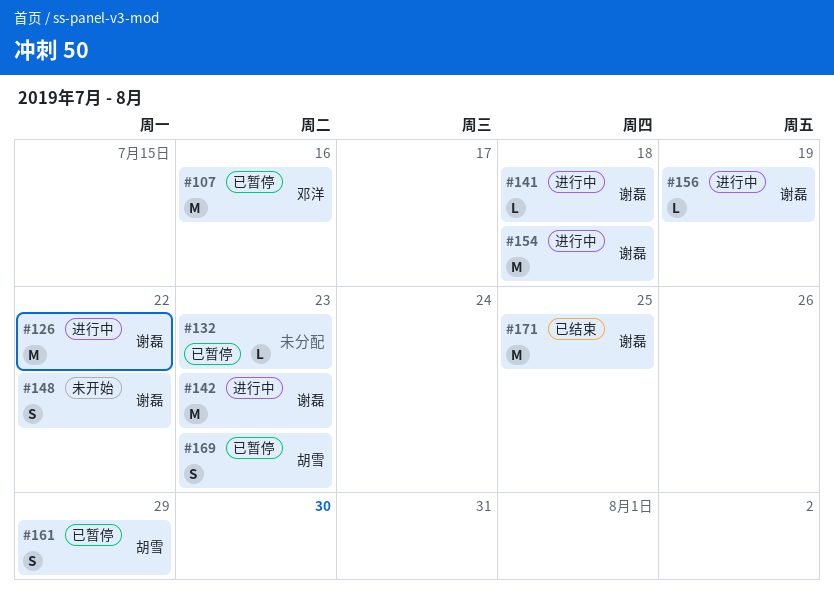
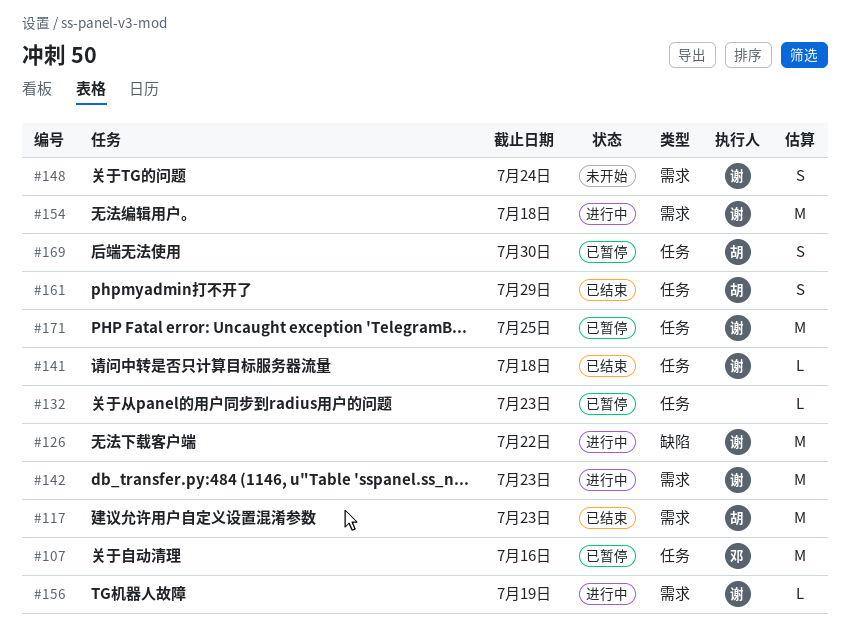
#117: none -> present
#141, status: 进行中 -> 已结束
#148, due: Jul 22 -> Jul 24
#161, status: 已暂停 -> 已结束
#169, due: Jul 23 -> Jul 30
#171, status: 已结束 -> 已暂停

